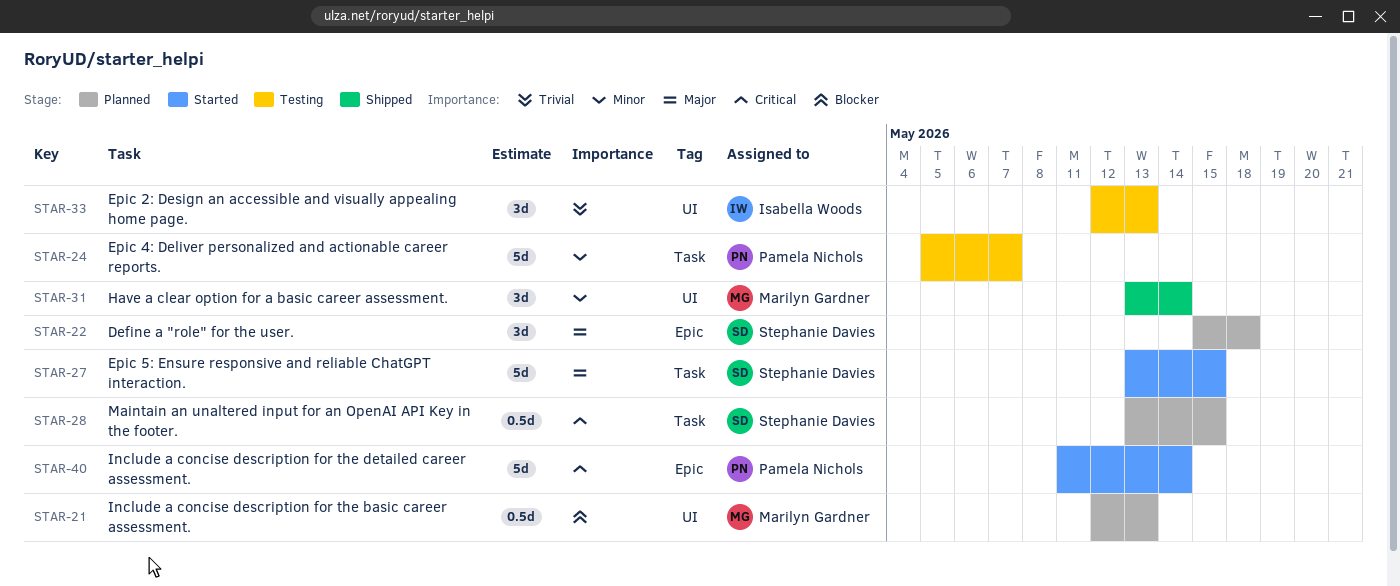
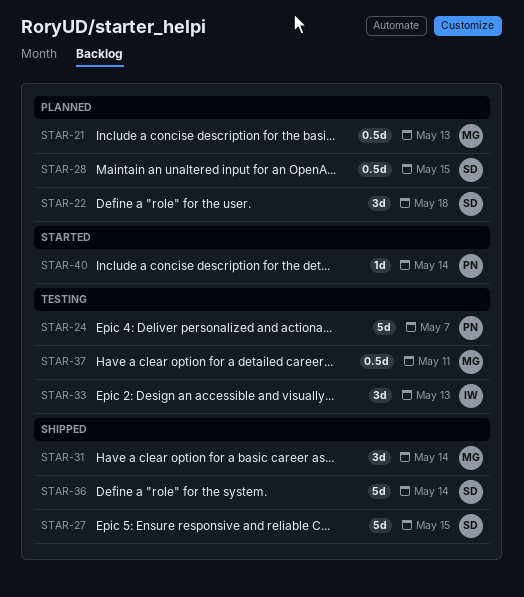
STAR-27, status: Started -> Shipped
STAR-36: none -> present
STAR-37: none -> present
STAR-40, estimate: 5d -> 1d

